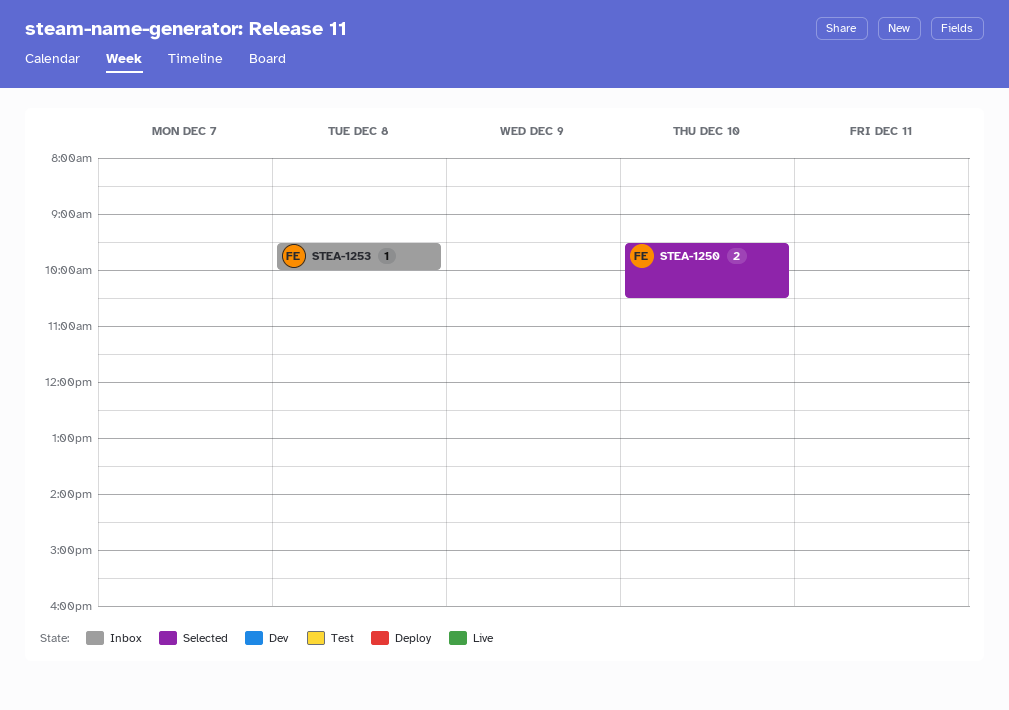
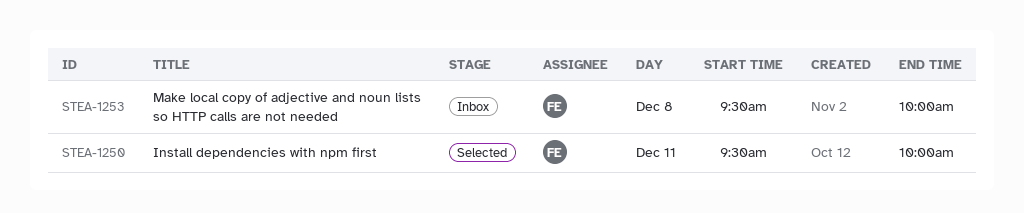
STEA-1250, day: Dec 10 -> Dec 11
STEA-1250, ends: 10:30 -> 10:00

